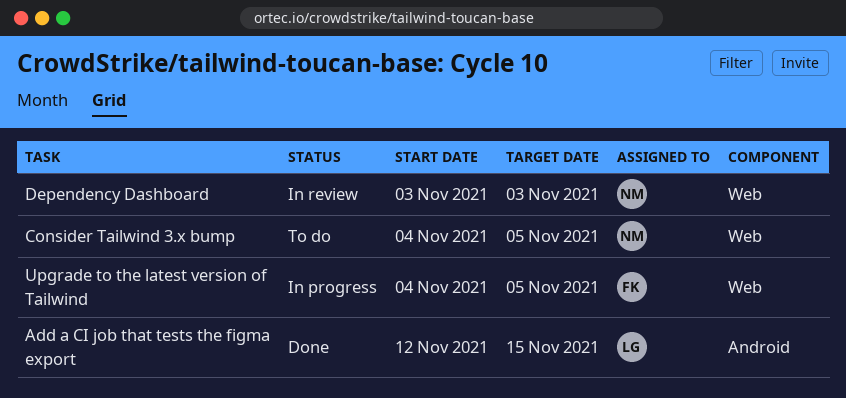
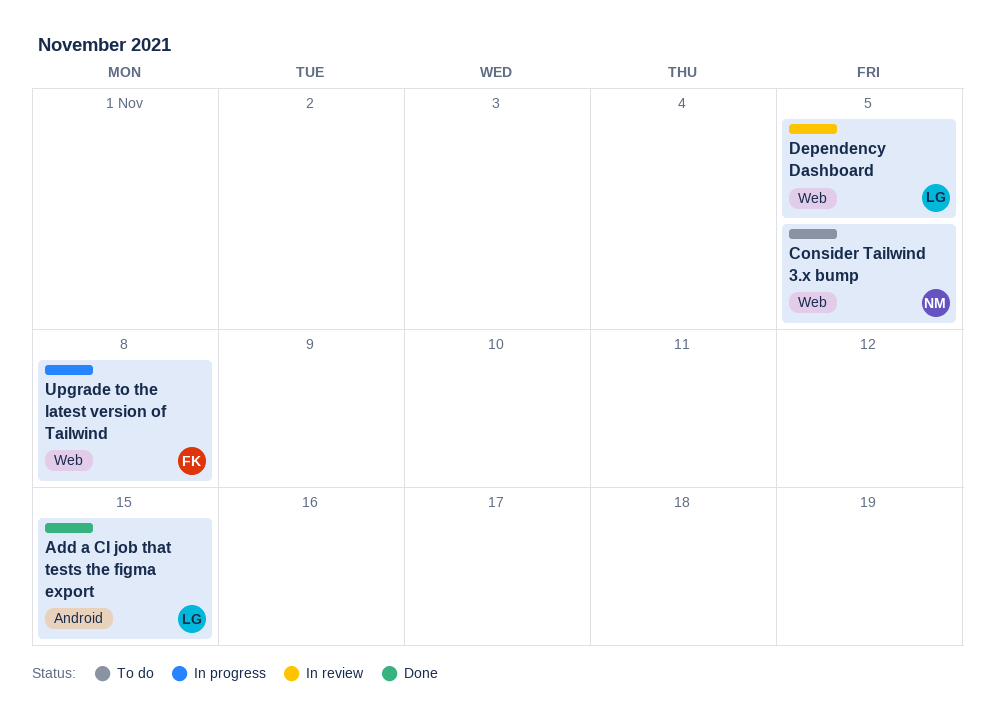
Dependency Dashboard, owner: NM -> LG
Dependency Dashboard, due: Nov 3 -> Nov 5
Upgrade to the latest version of Tailwind, due: Nov 5 -> Nov 8

